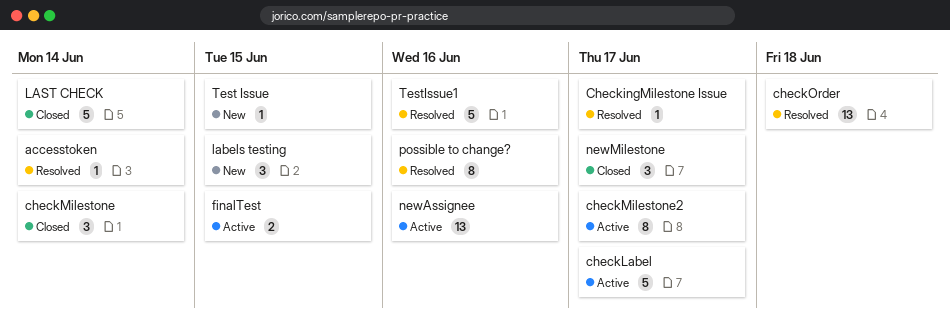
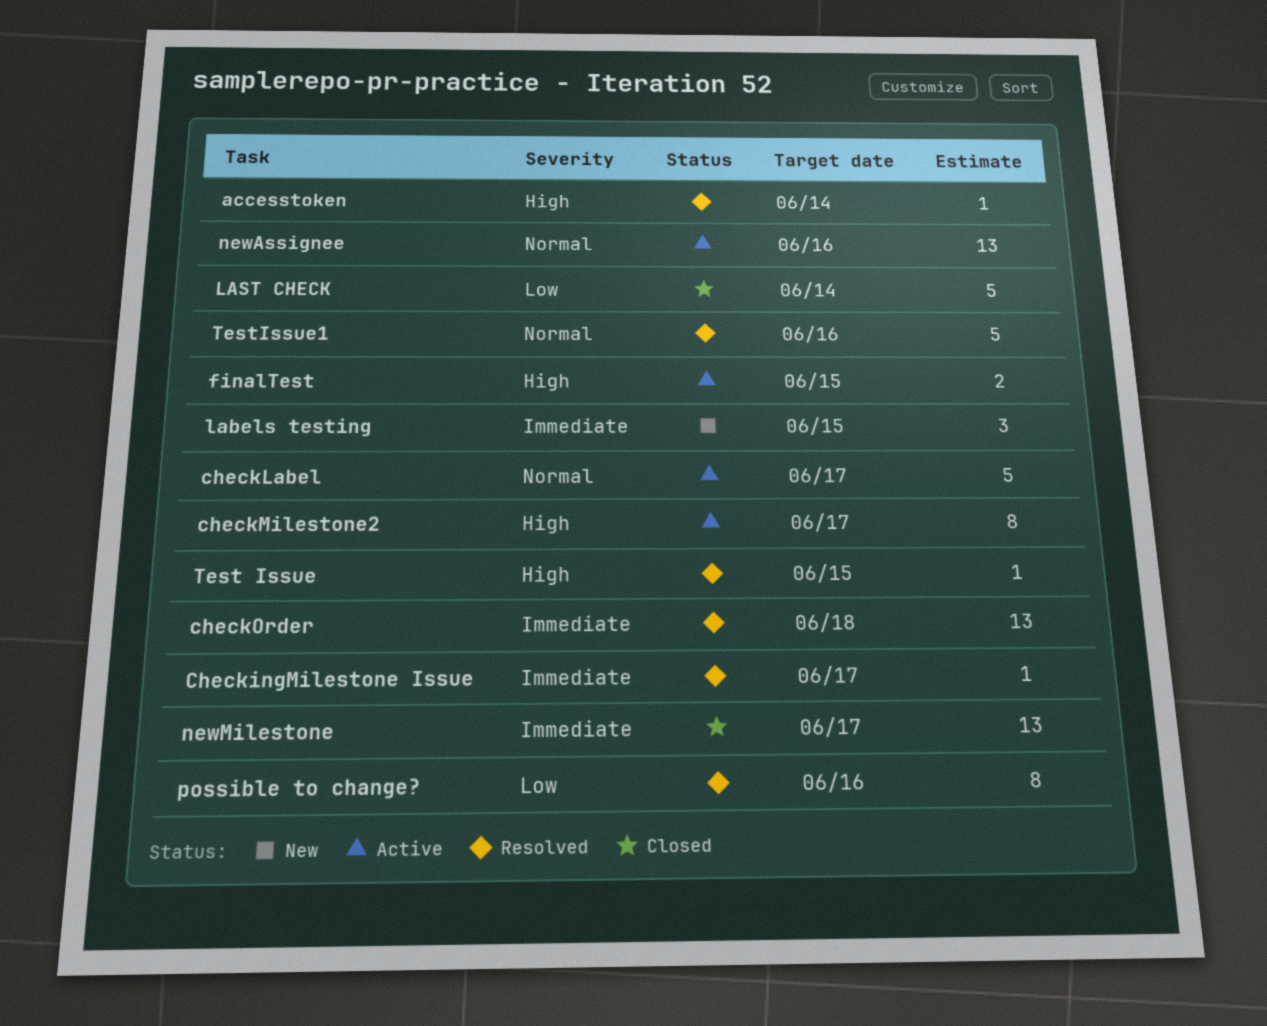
checkMilestone: present -> none
newMilestone, estimate: 3 -> 13
Test Issue, status: New -> Resolved

